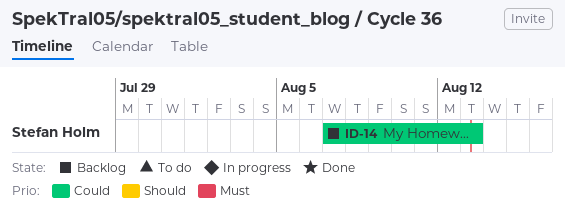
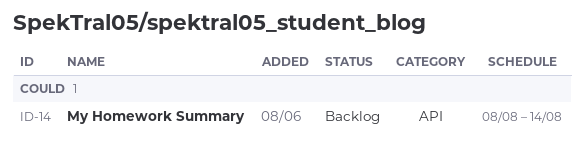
ID-14, start: Aug 7 -> Aug 8
ID-14, due: Aug 13 -> Aug 14

